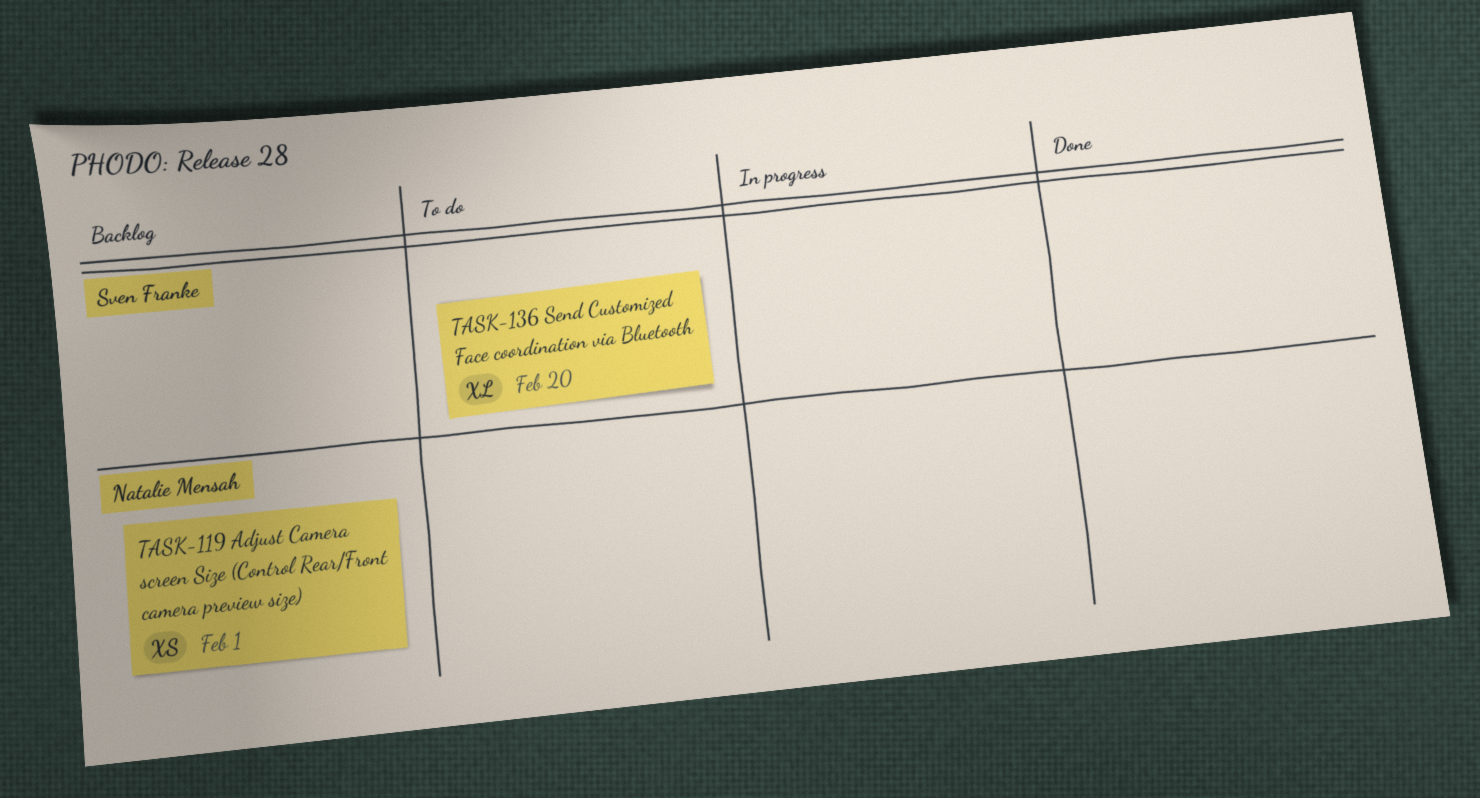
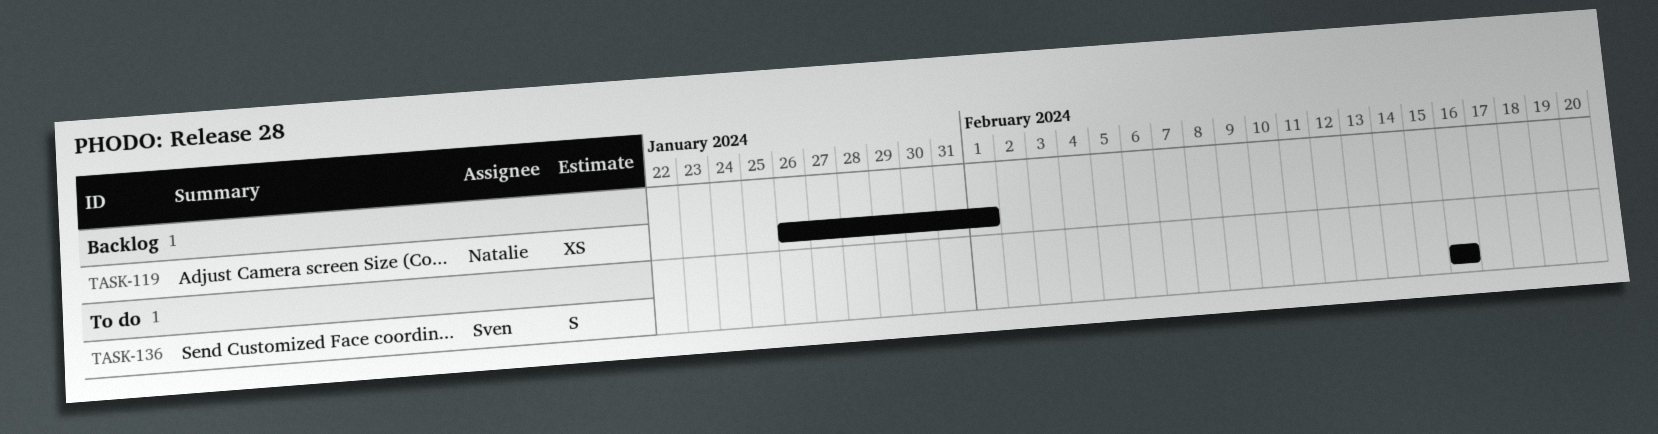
TASK-136, estimate: XL -> S
TASK-136, due: Feb 20 -> Feb 16

